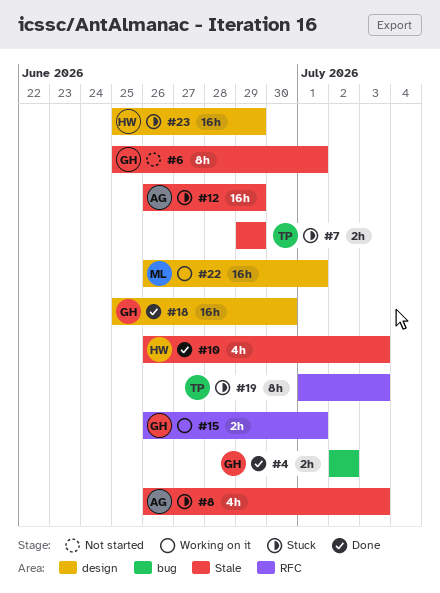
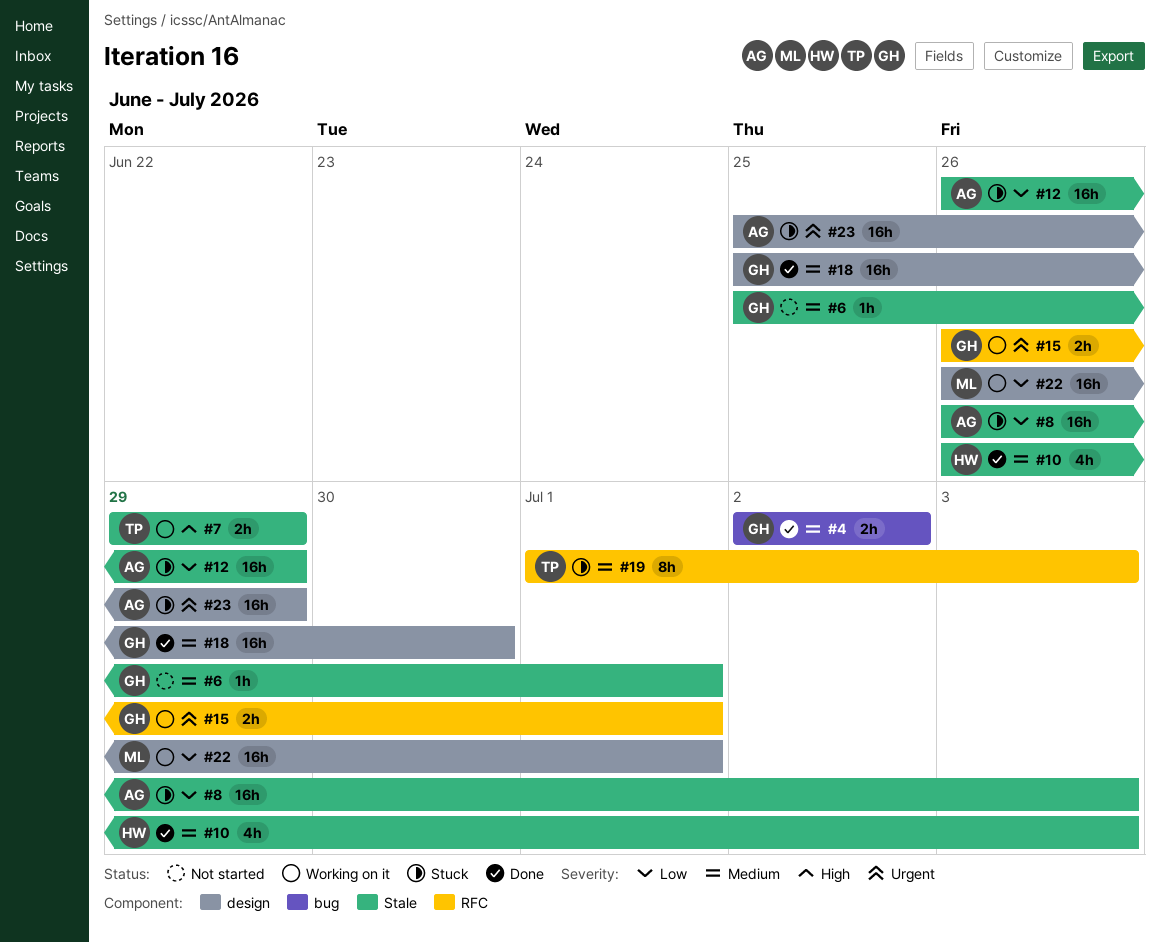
#6, estimate: 8h -> 1h
#7, status: Stuck -> Working on it
#8, estimate: 4h -> 16h
#23, owner: HW -> AG

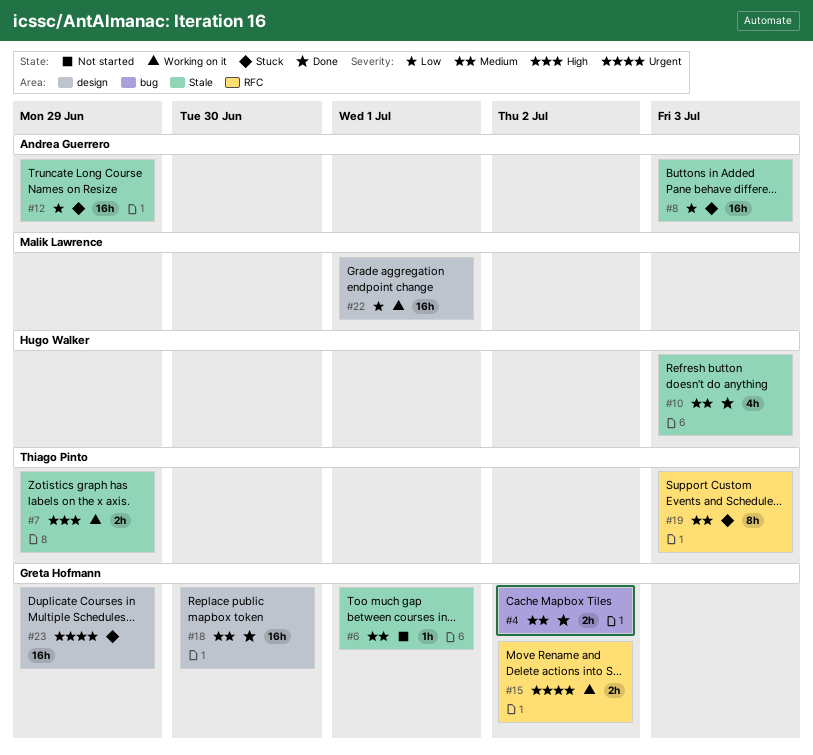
#15, due: Jul 1 -> Jul 2
#23, owner: Andrea Guerrero -> Greta Hofmann

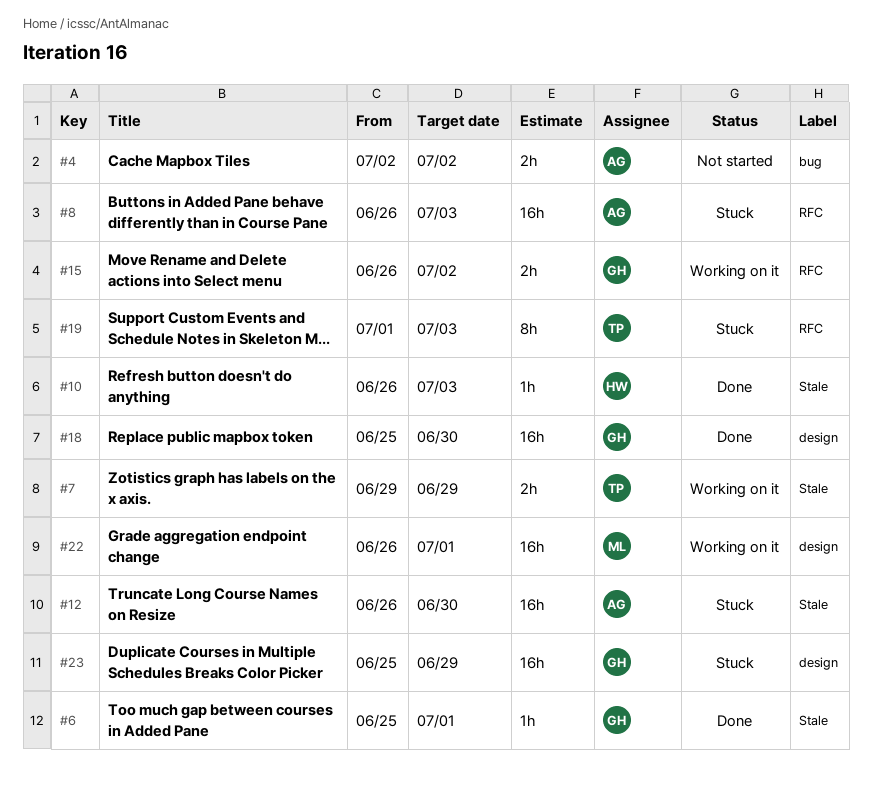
#4, status: Done -> Not started
#4, owner: Greta Hofmann -> Andrea Guerrero
#6, status: Not started -> Done
#8, label: Stale -> RFC
#10, estimate: 4h -> 1h
#12, due: Jun 29 -> Jun 30

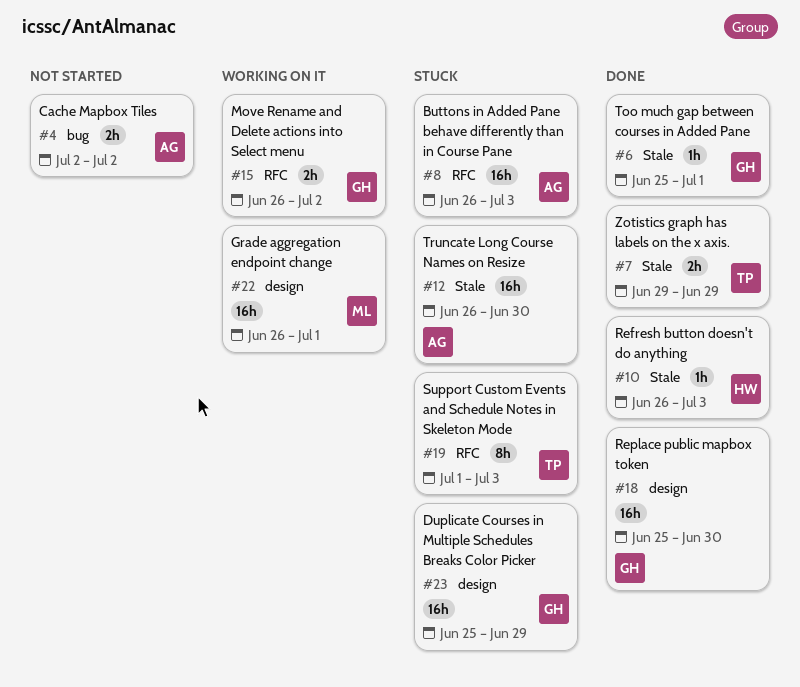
#7, status: Working on it -> Done

